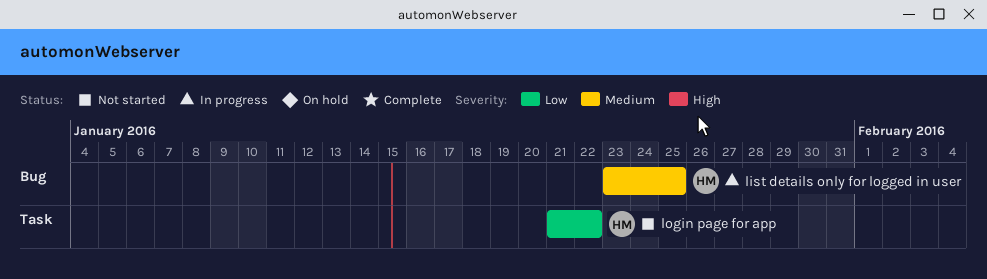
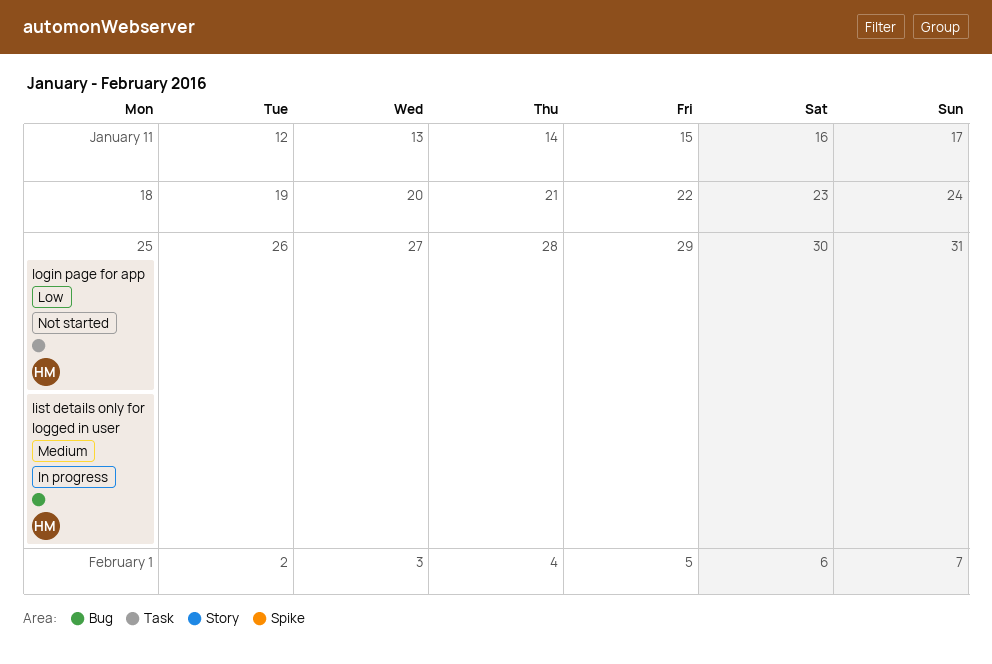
login page for app, due: Jan 22 -> Jan 25

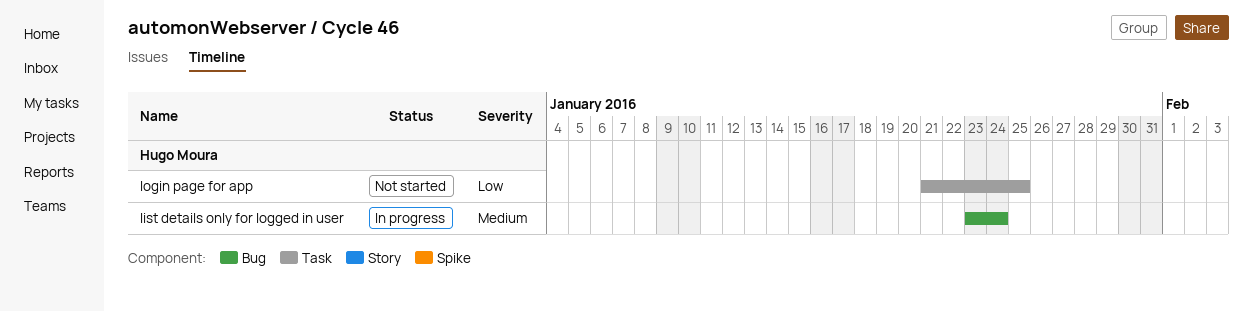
list details only for logged in user, due: Jan 25 -> Jan 24

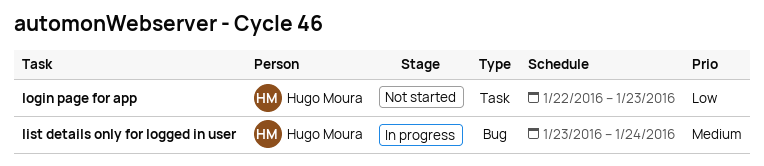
login page for app, start: Jan 21 -> Jan 22
login page for app, due: Jan 25 -> Jan 23

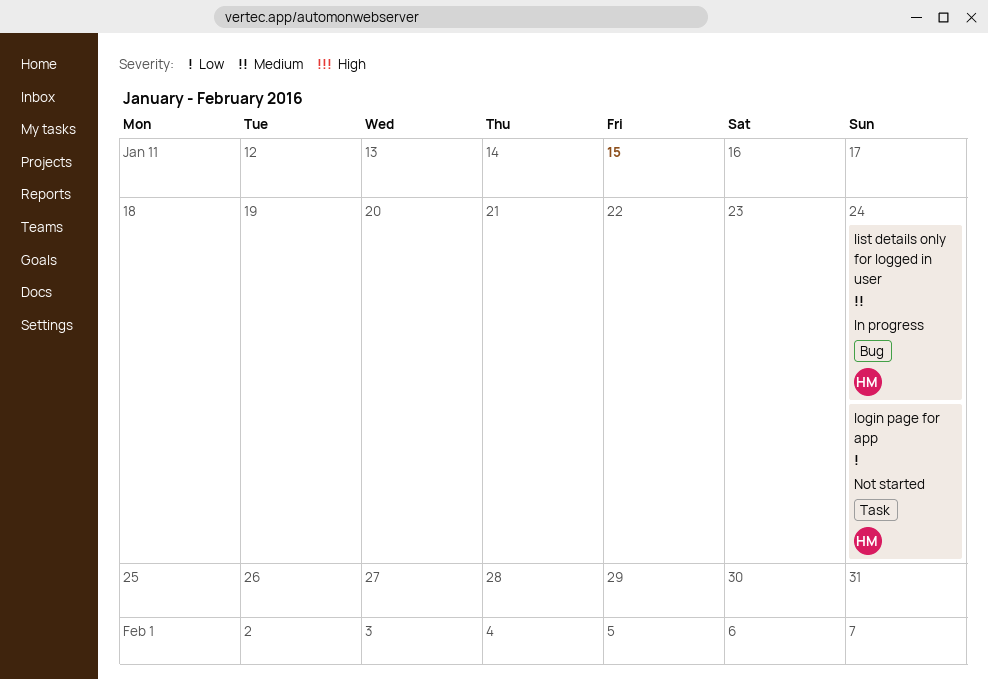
login page for app, due: Jan 23 -> Jan 24

